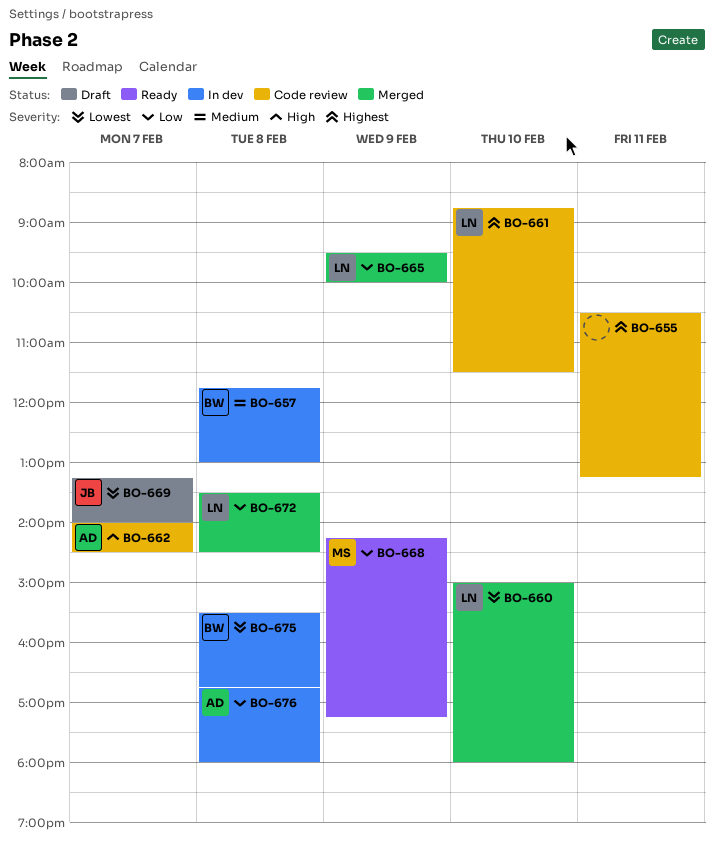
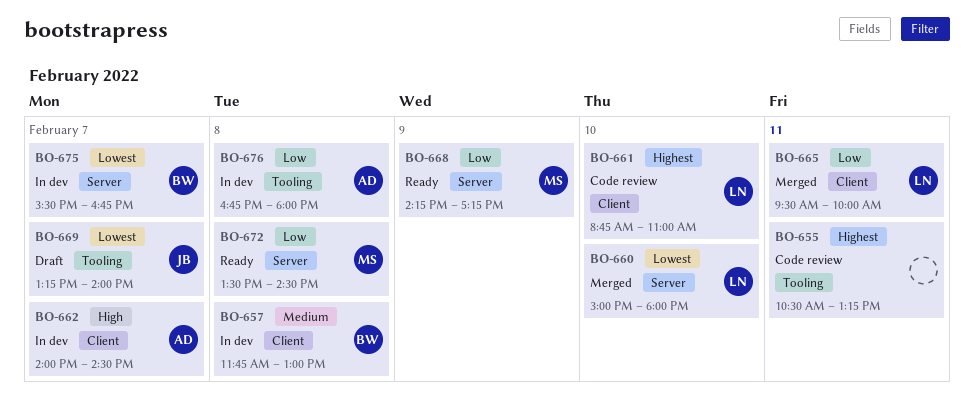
BO-661, ends: 11:30 -> 11:00
BO-662, status: Code review -> In dev
BO-665, day: Feb 9 -> Feb 11
BO-672, status: Merged -> Ready
BO-672, owner: LN -> MS
BO-675, day: Feb 8 -> Feb 7

